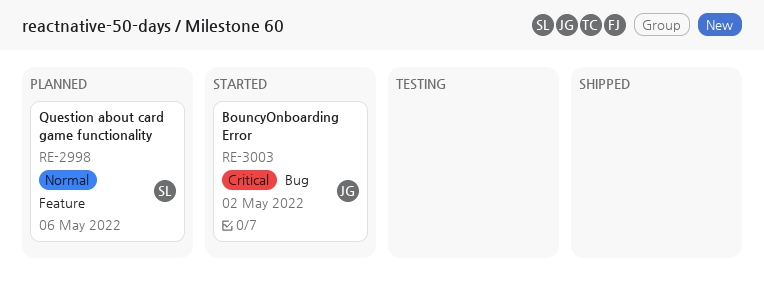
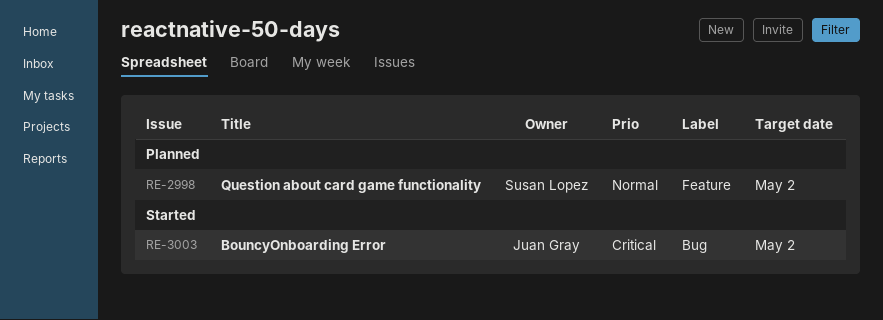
RE-2998, due: May 6 -> May 2

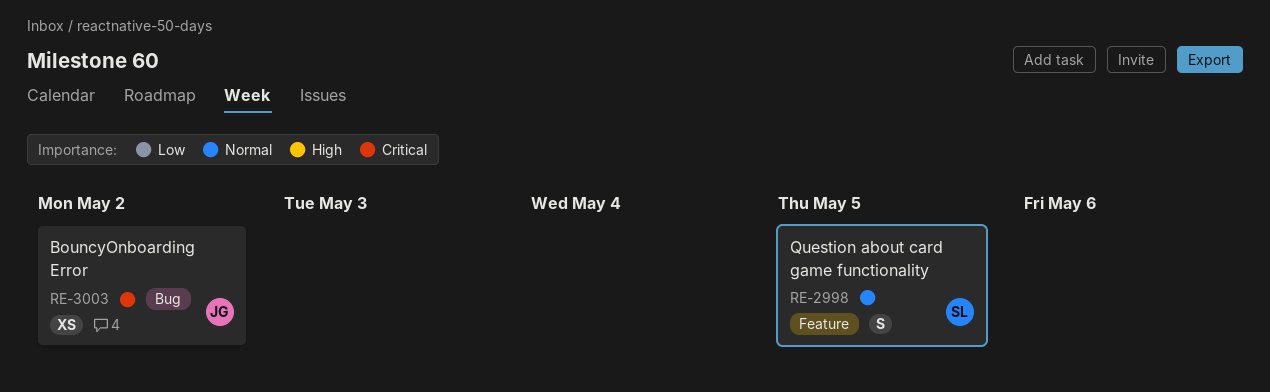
RE-2998, due: May 2 -> May 5

